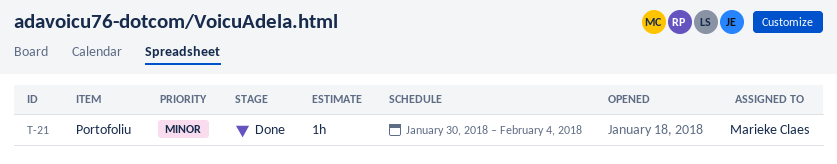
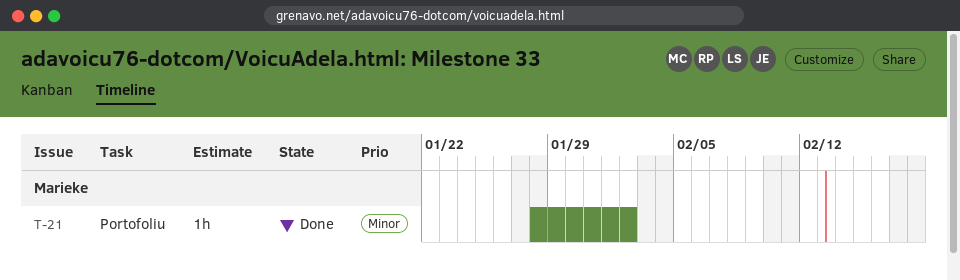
T-21, start: Jan 30 -> Jan 28
T-21, due: Feb 4 -> Feb 2

